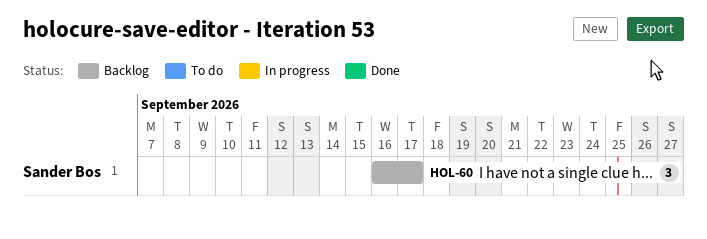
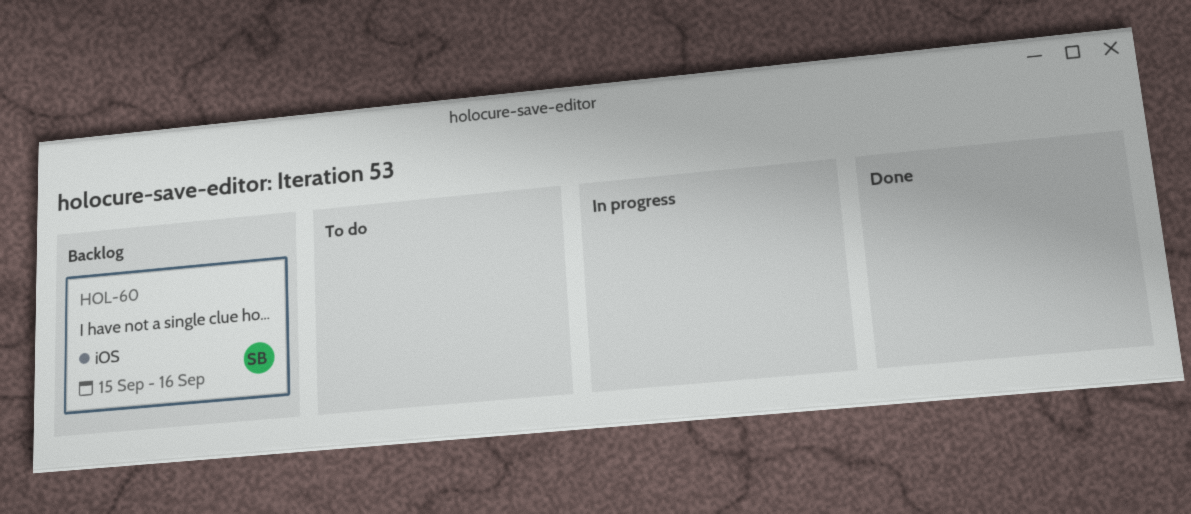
HOL-60, start: Sep 16 -> Sep 15
HOL-60, due: Sep 17 -> Sep 16

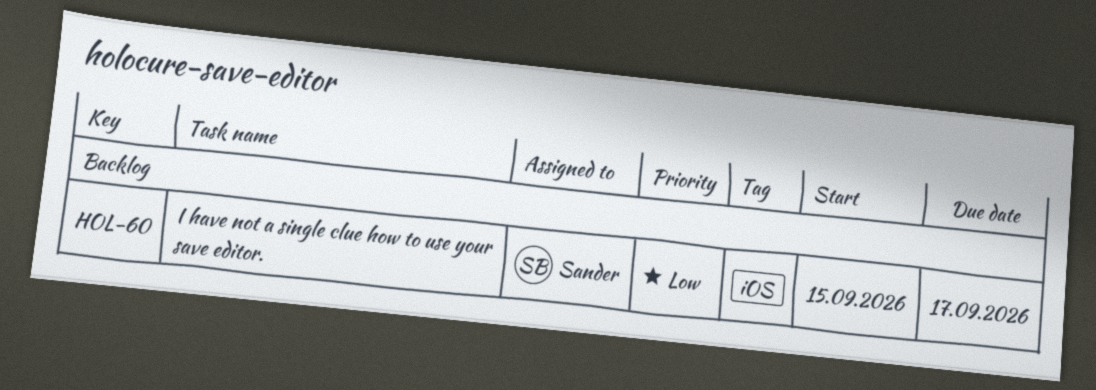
HOL-60, due: Sep 16 -> Sep 17

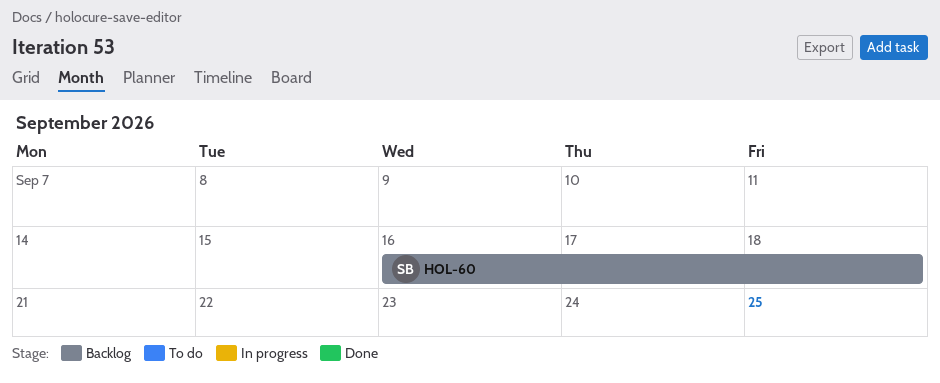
HOL-60, start: Sep 15 -> Sep 16
HOL-60, due: Sep 17 -> Sep 18

